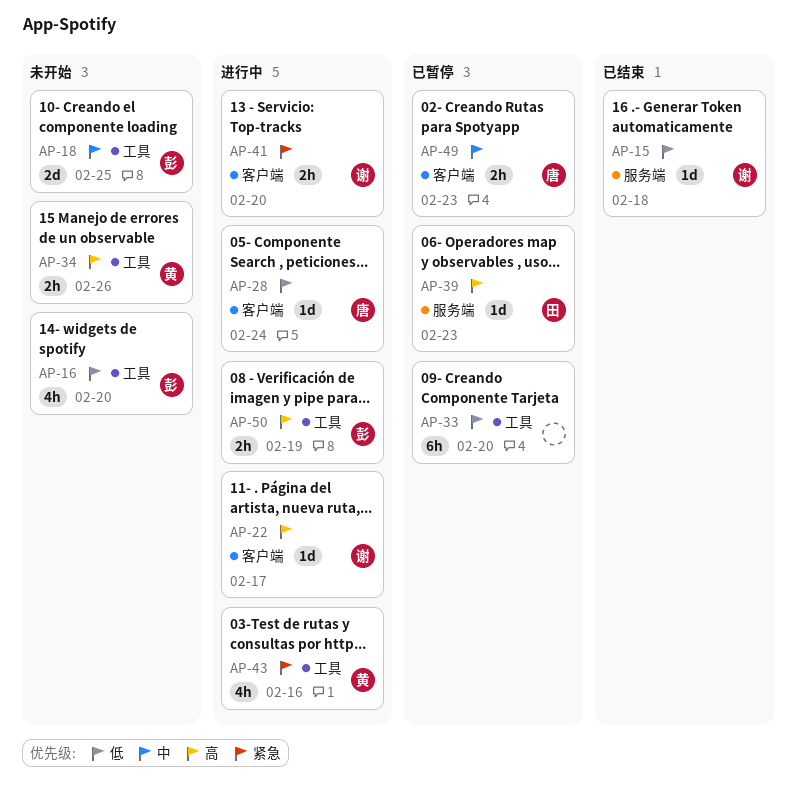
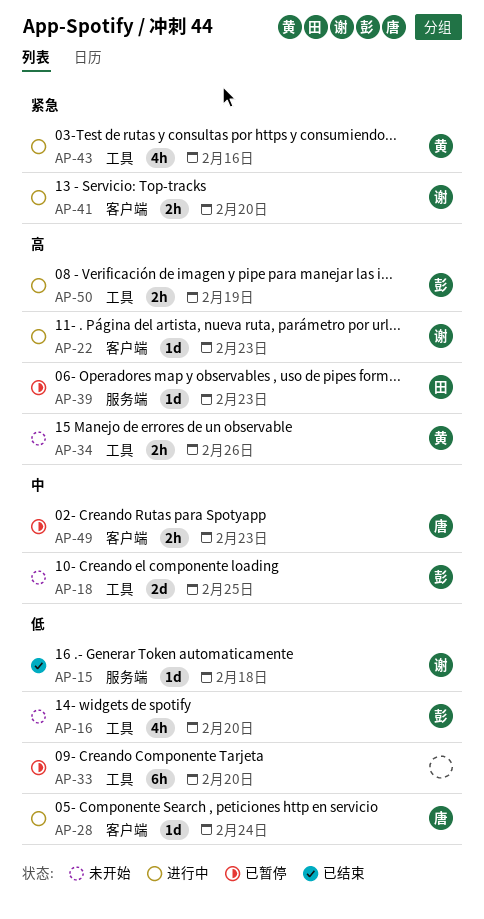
AP-22, due: Feb 17 -> Feb 23

